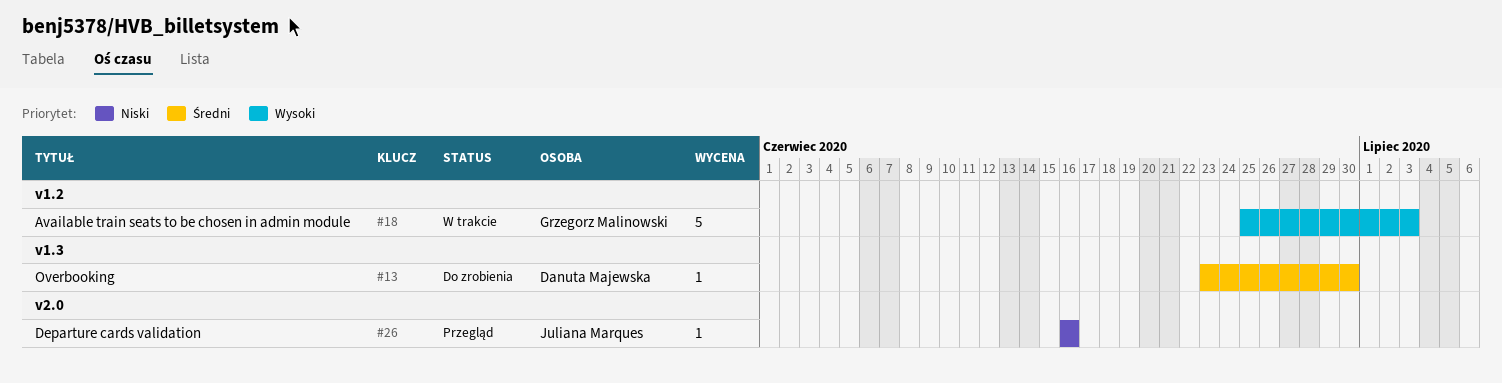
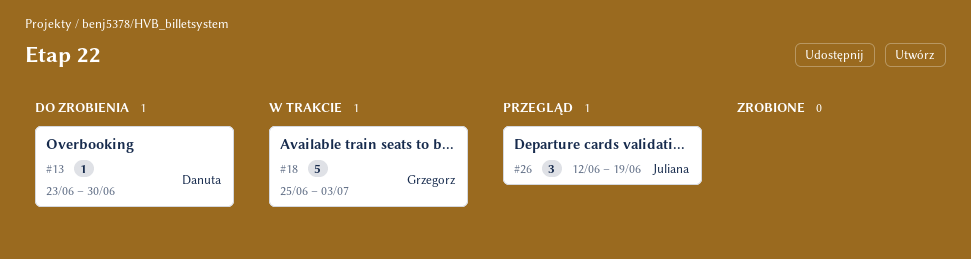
#26, estimate: 1 -> 3
#26, start: Jun 16 -> Jun 12
#26, due: Jun 16 -> Jun 19

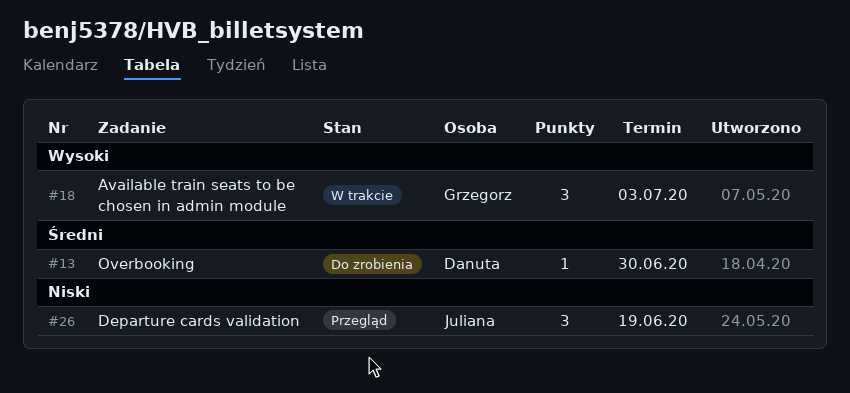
#18, estimate: 5 -> 3

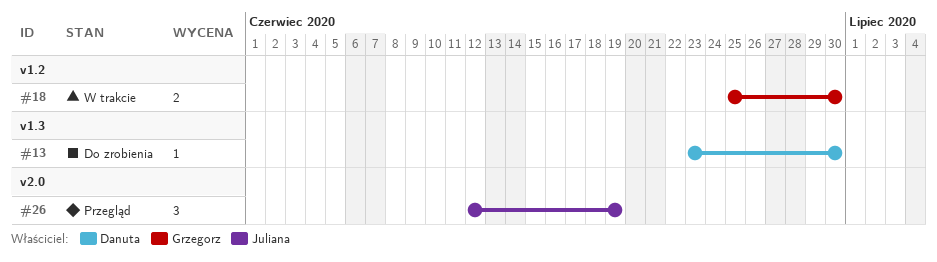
#18, estimate: 3 -> 2
#18, due: Jul 3 -> Jun 30

